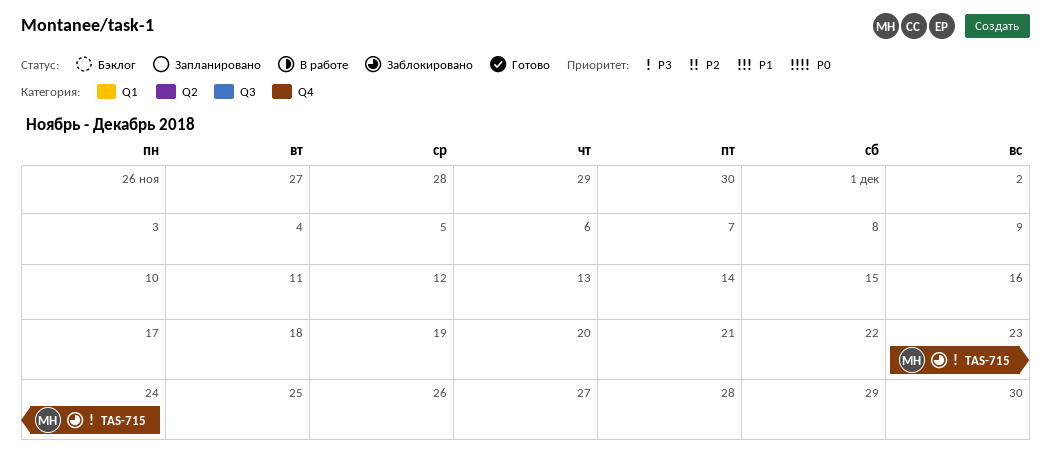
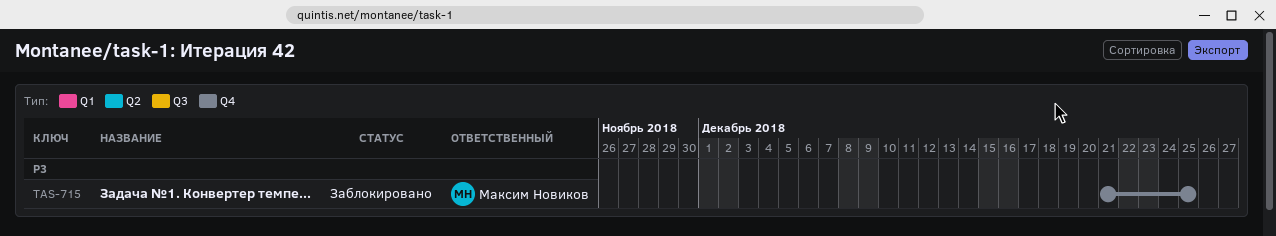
TAS-715, start: Dec 23 -> Dec 21
TAS-715, due: Dec 24 -> Dec 25

